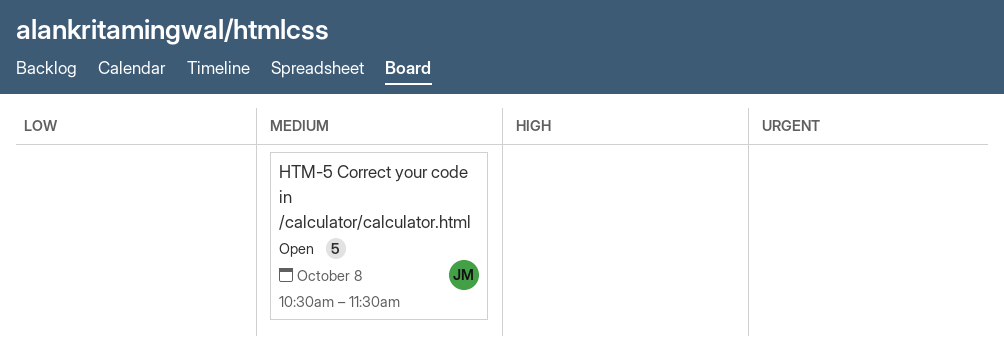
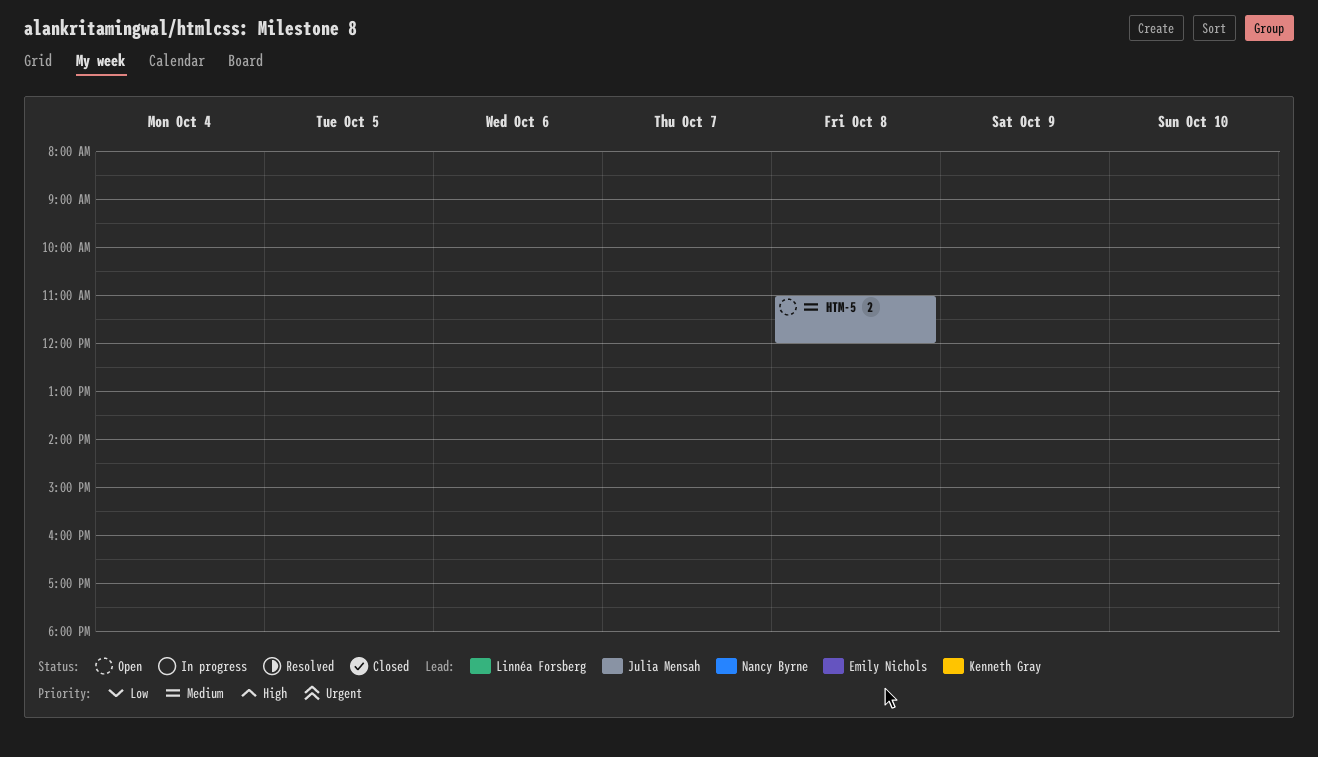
HTM-5, estimate: 5 -> 2
HTM-5, begins: 10:30 -> 11:00
HTM-5, ends: 11:30 -> 12:00

